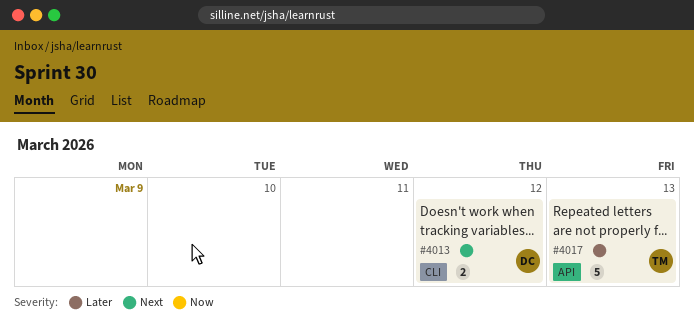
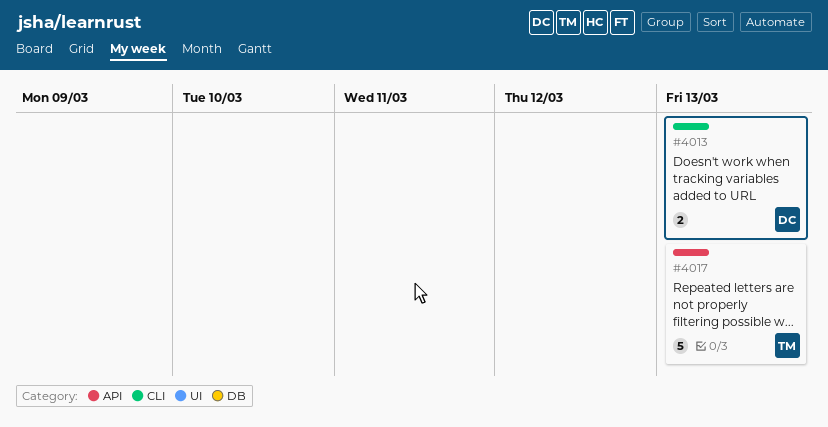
#4013, due: Mar 12 -> Mar 13

